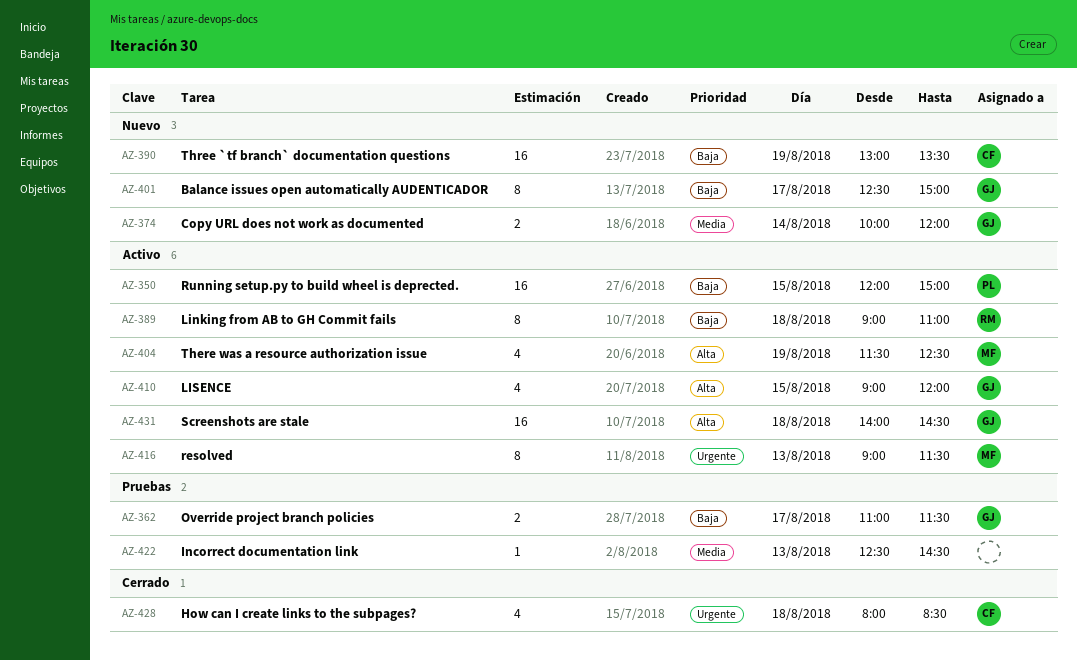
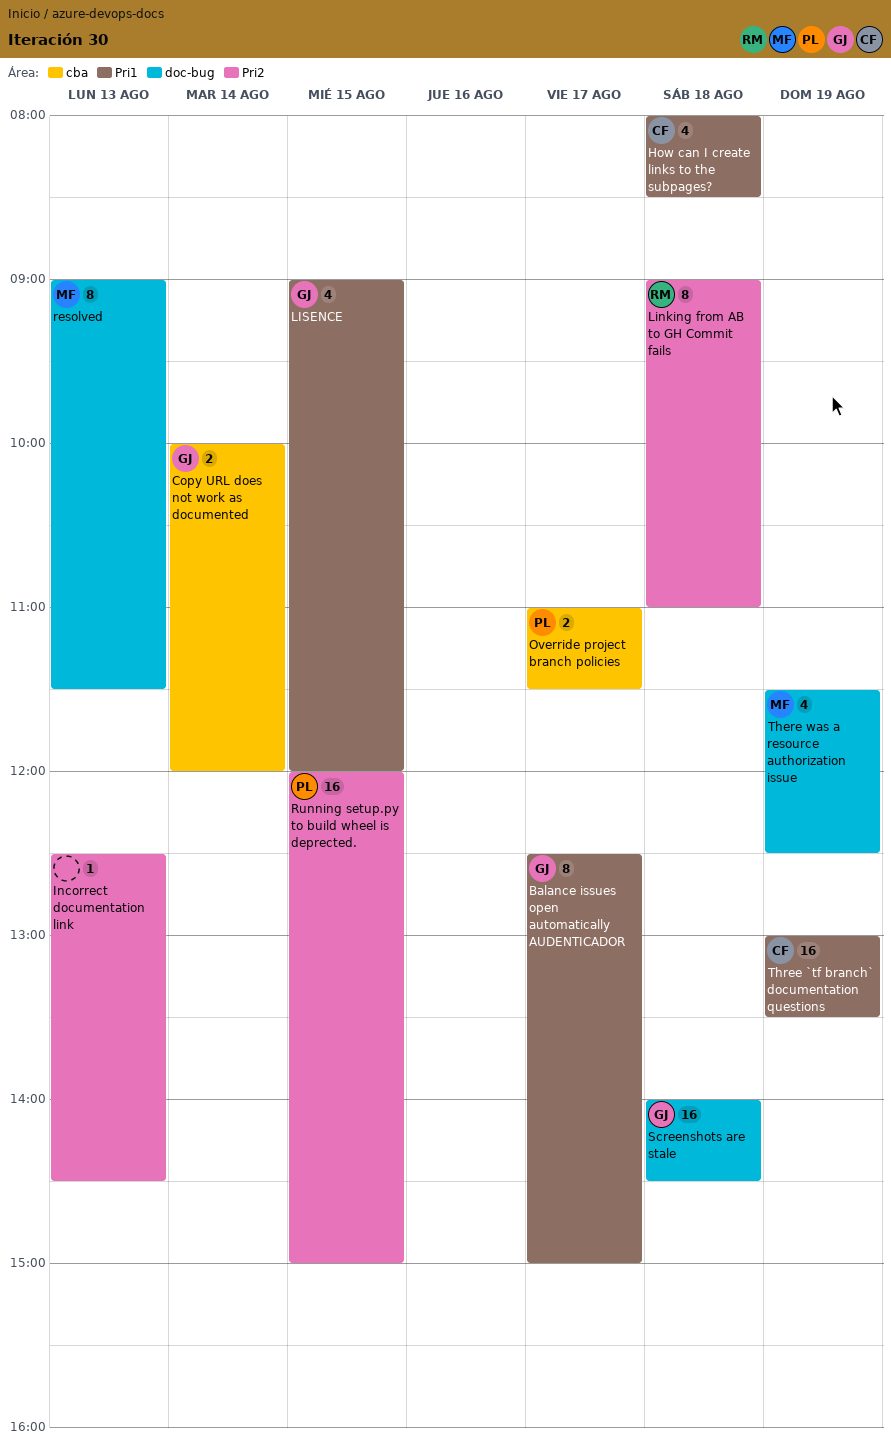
Override project branch policies, owner: GJ -> PL

